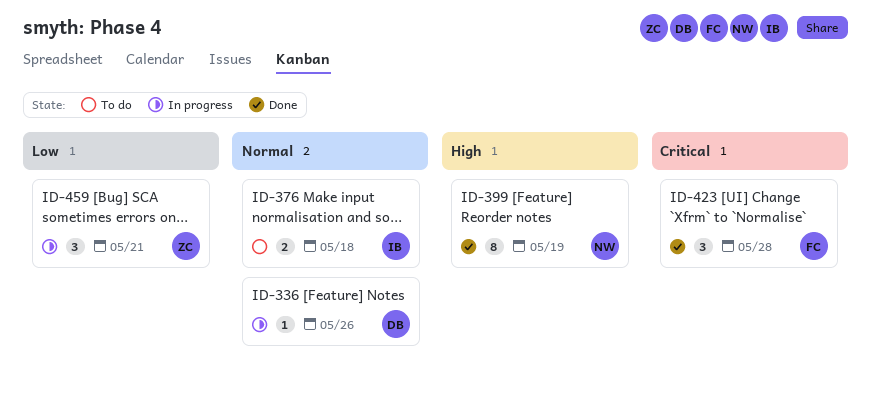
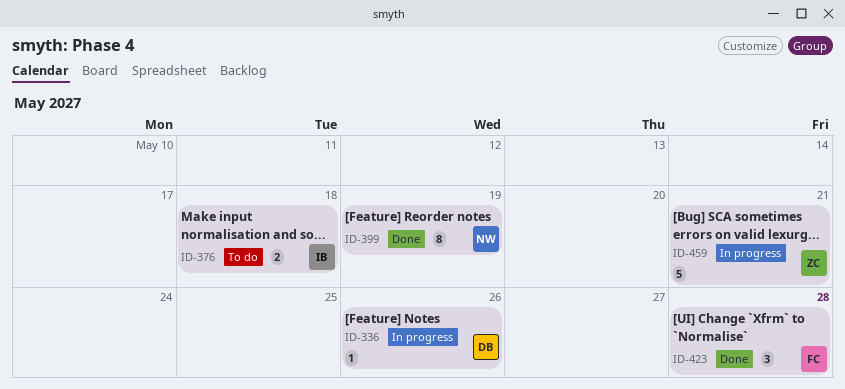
ID-459, estimate: 3 -> 5

